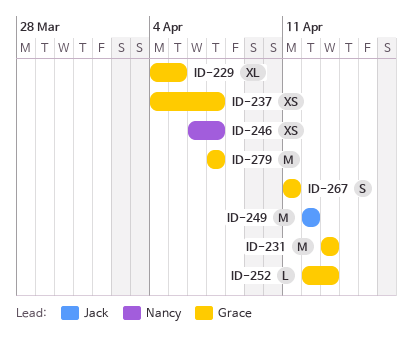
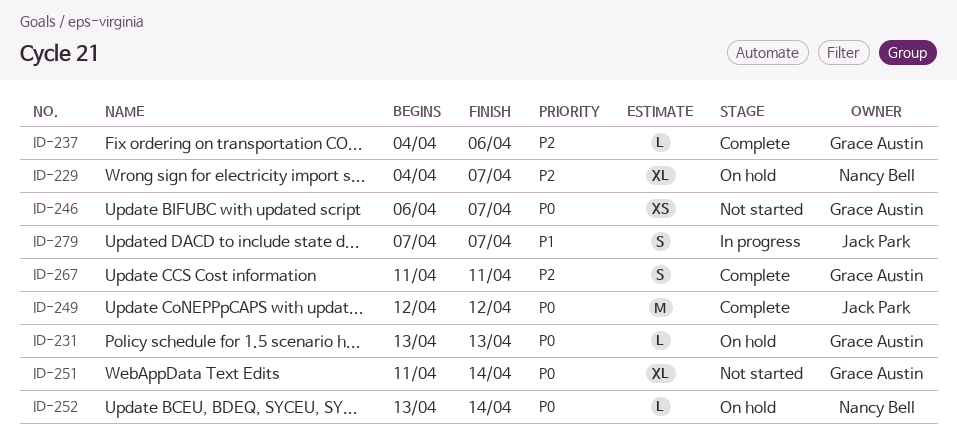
ID-229, owner: Grace Austin -> Nancy Bell
ID-229, due: Apr 5 -> Apr 7
ID-231, estimate: M -> L
ID-237, estimate: XS -> L
ID-237, due: Apr 7 -> Apr 6
ID-246, owner: Nancy Bell -> Grace Austin
ID-251: none -> present
ID-252, owner: Grace Austin -> Nancy Bell
ID-252, start: Apr 12 -> Apr 13
ID-252, due: Apr 13 -> Apr 14
ID-279, owner: Grace Austin -> Jack Park
ID-279, estimate: M -> S

